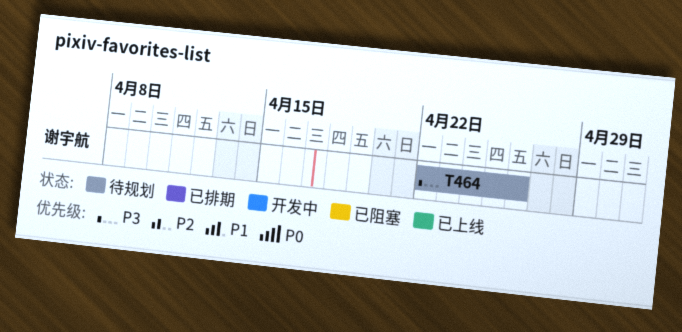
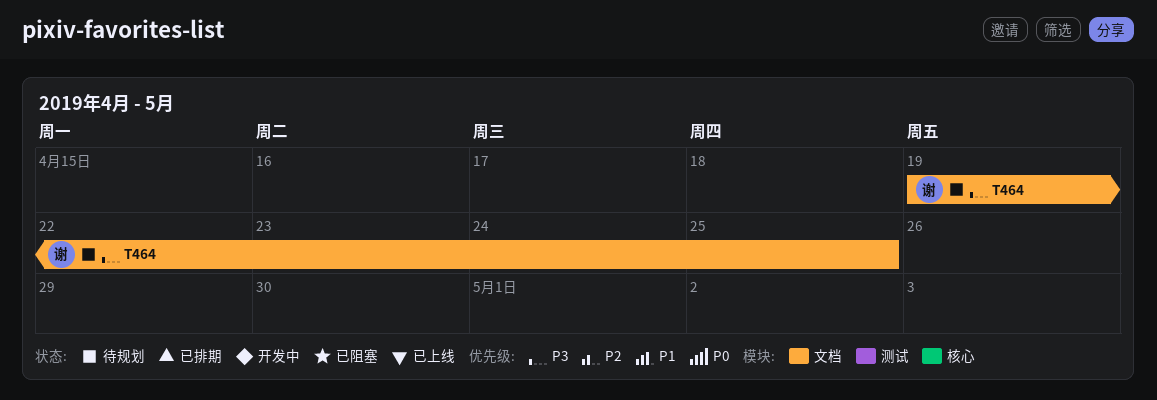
T464, start: Apr 22 -> Apr 19
T464, due: Apr 26 -> Apr 25

